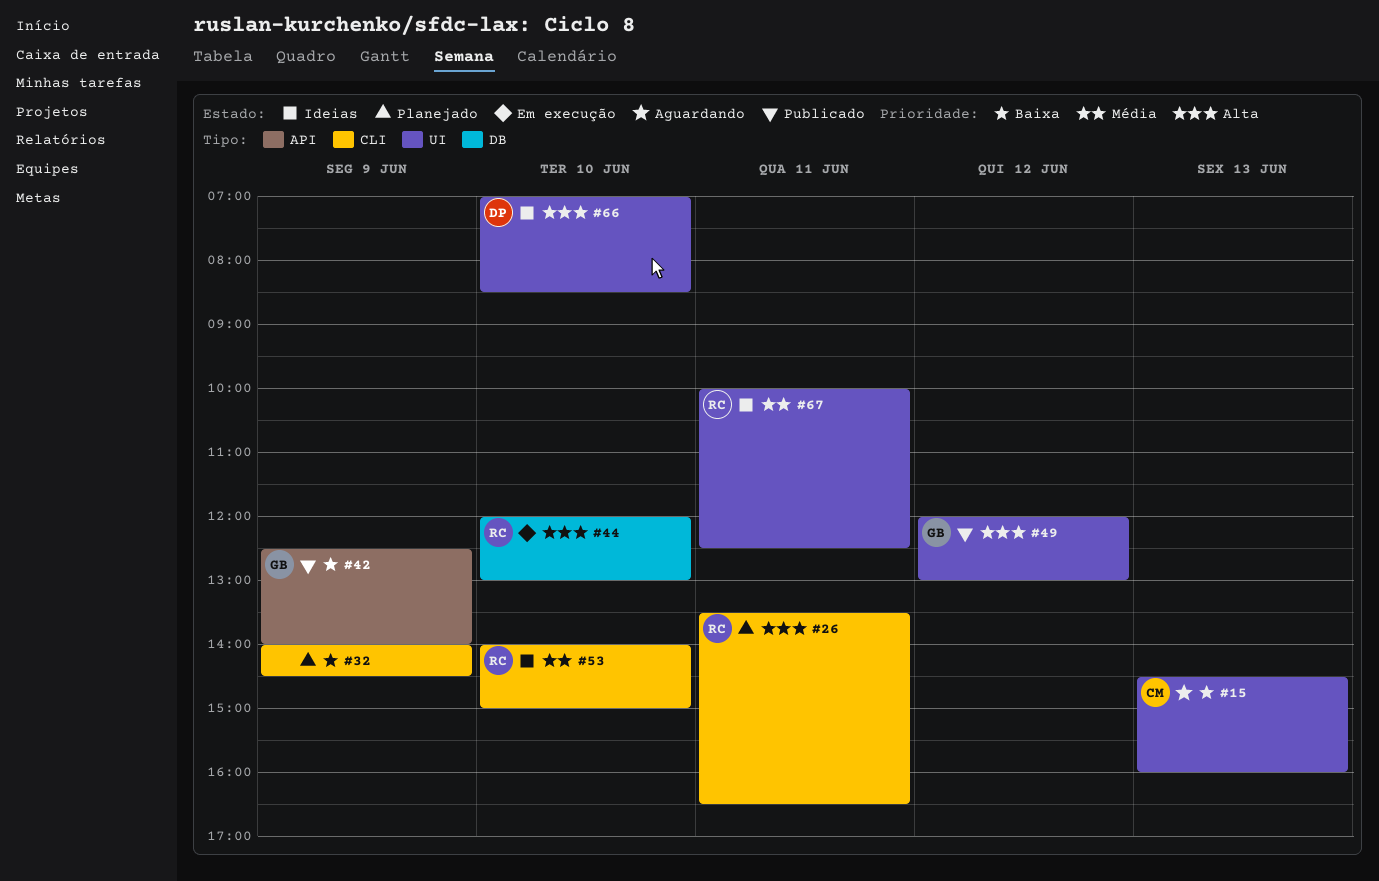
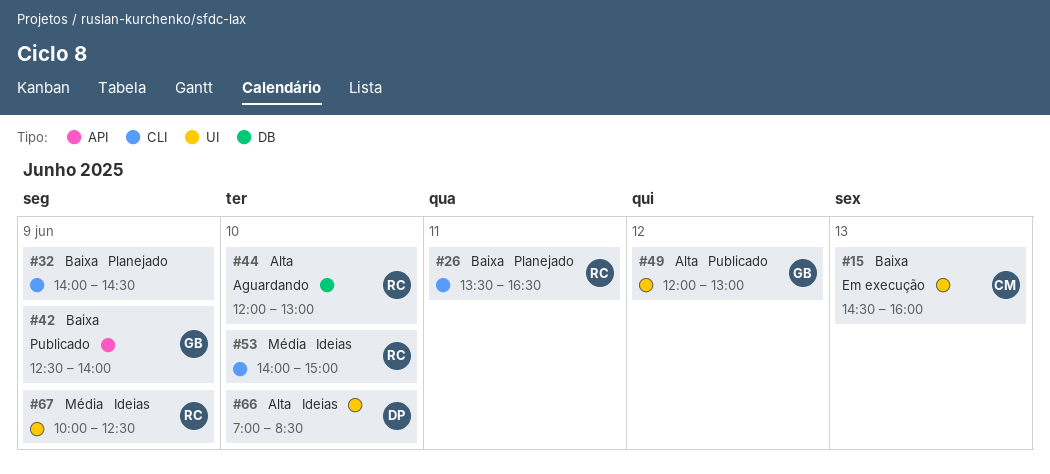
#15, status: Aguardando -> Em execução
#26, priority: Alta -> Baixa
#44, status: Em execução -> Aguardando
#67, day: Jun 11 -> Jun 9

